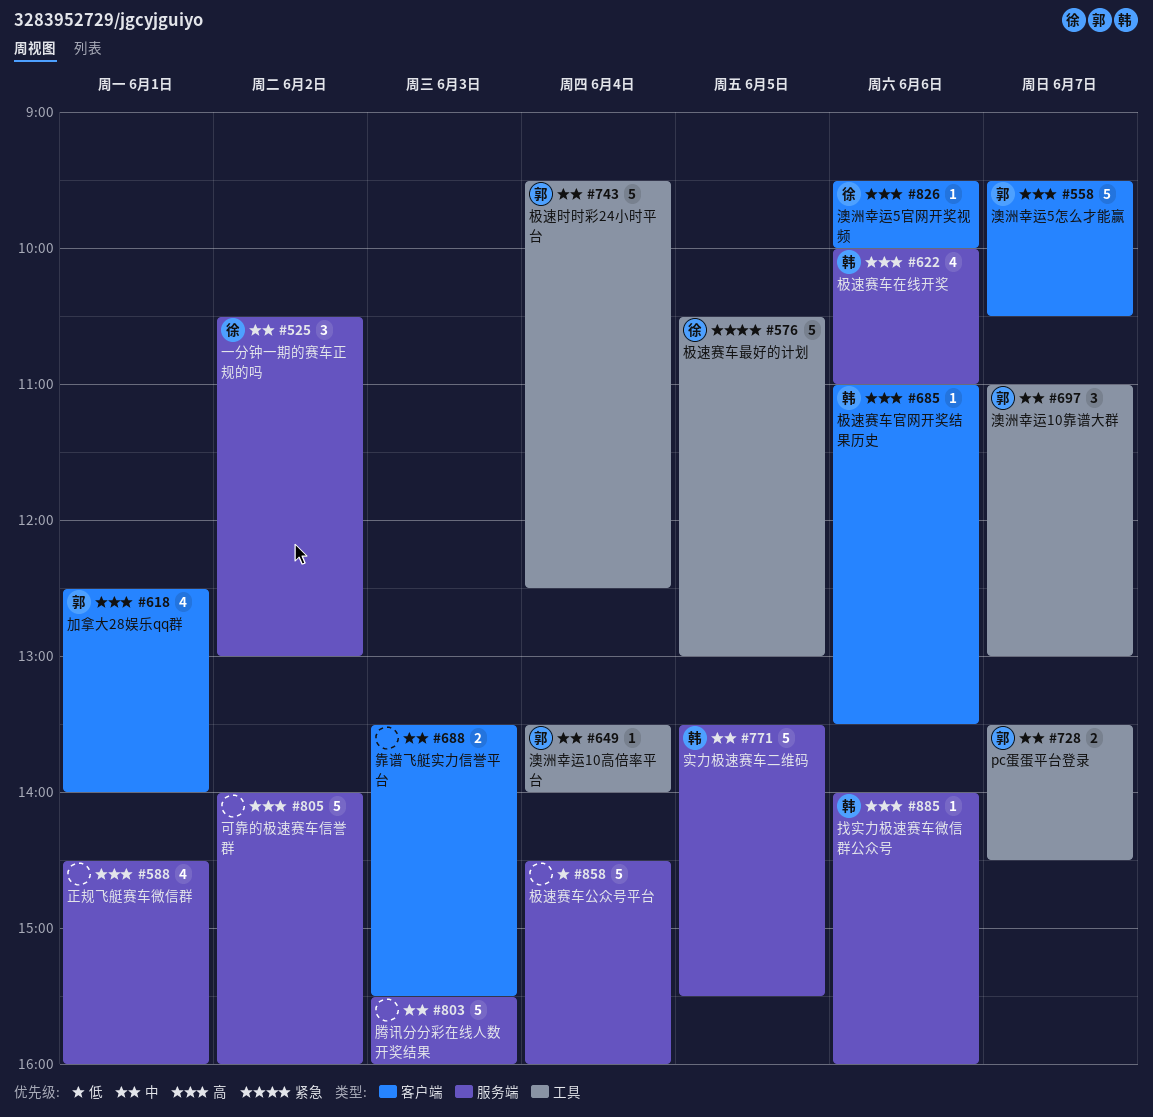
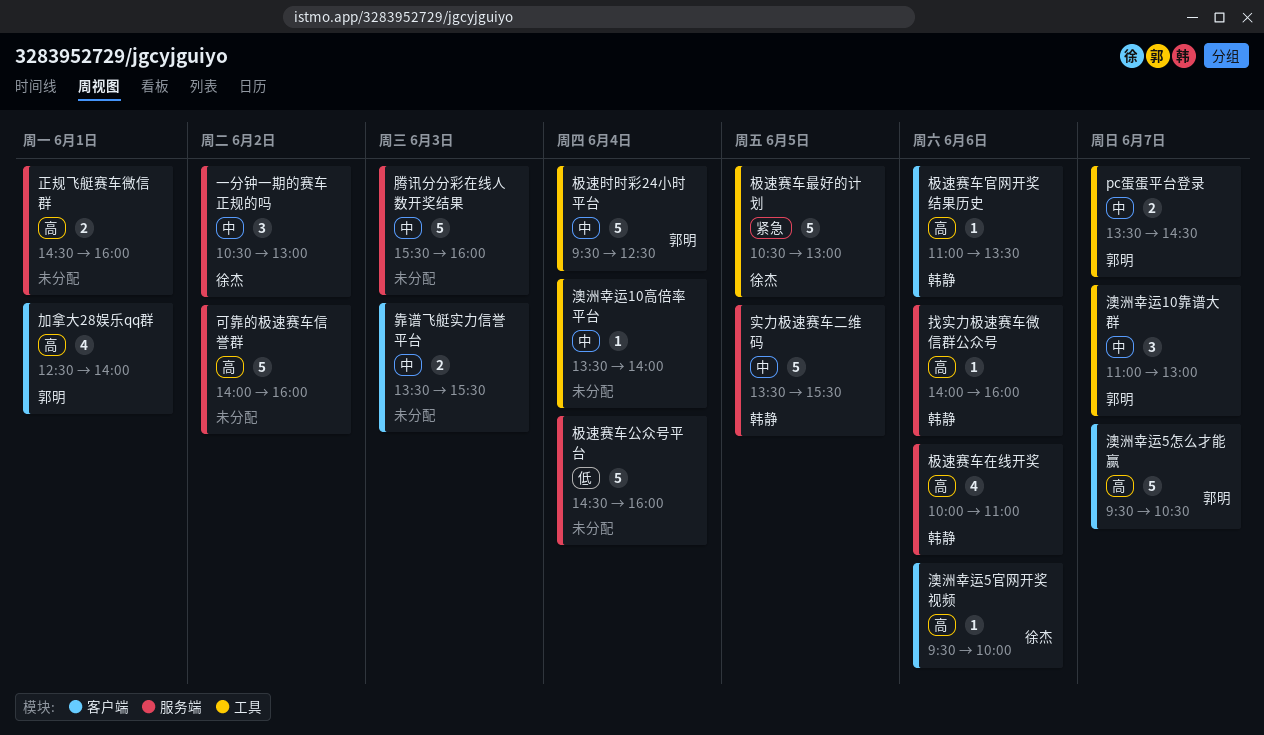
正规飞艇赛车微信群, estimate: 4 -> 2
澳洲幸运10高倍率平台, owner: 郭明 -> none

